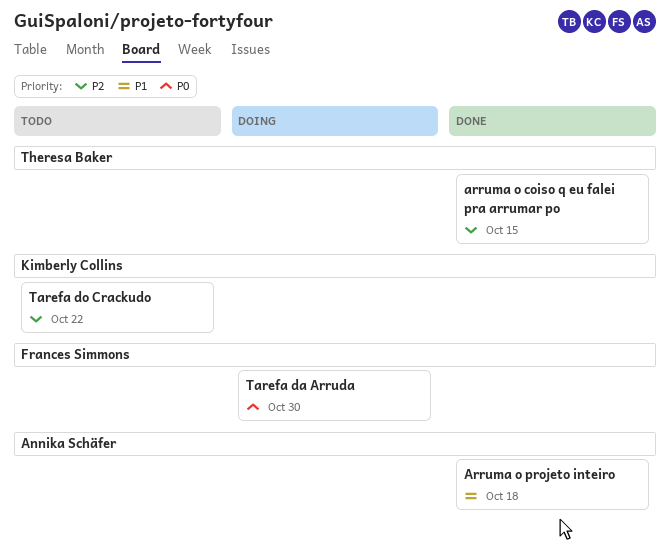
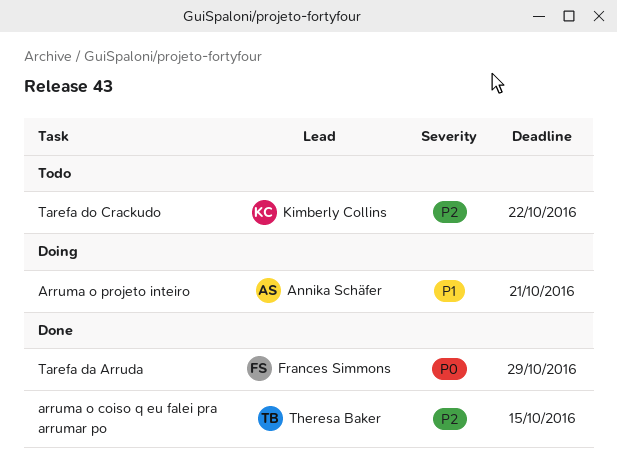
Arruma o projeto inteiro, status: Done -> Doing
Arruma o projeto inteiro, due: Oct 18 -> Oct 21
Tarefa da Arruda, status: Doing -> Done
Tarefa da Arruda, due: Oct 30 -> Oct 29

